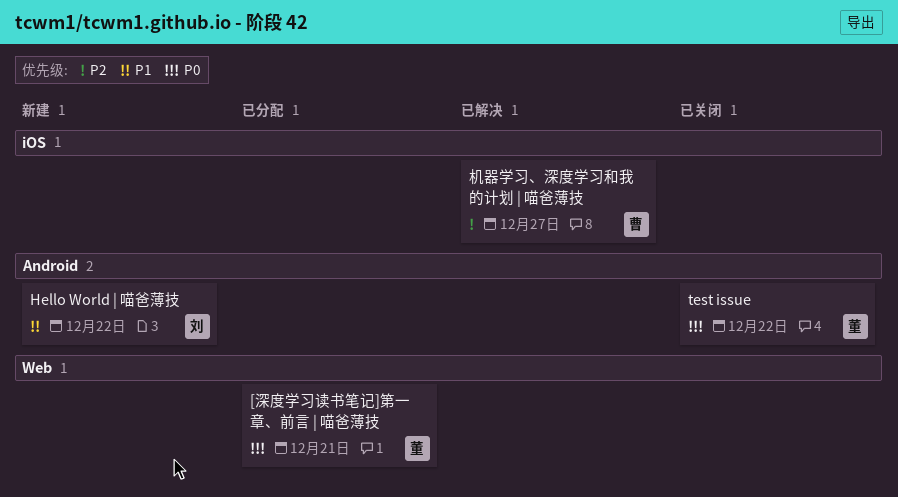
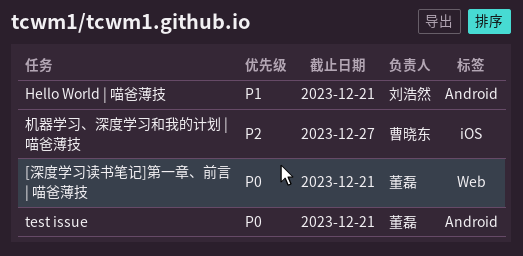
Hello World | 喵爸薄技, due: Dec 22 -> Dec 21
test issue, due: Dec 22 -> Dec 21

